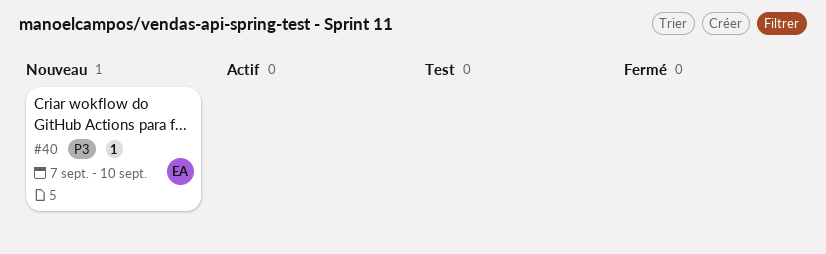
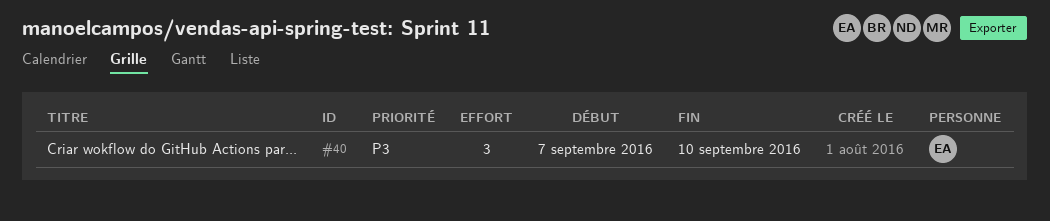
#40, estimate: 1 -> 3

